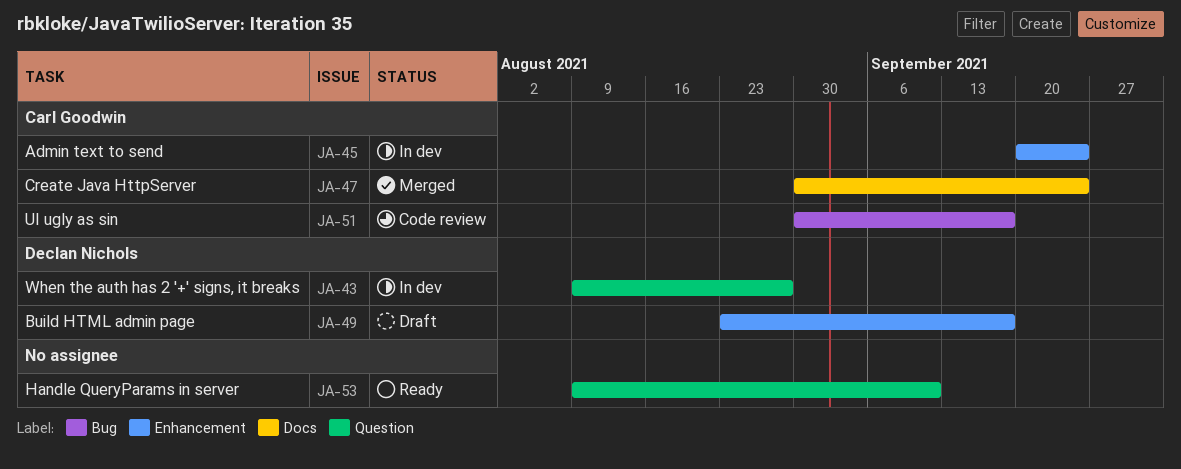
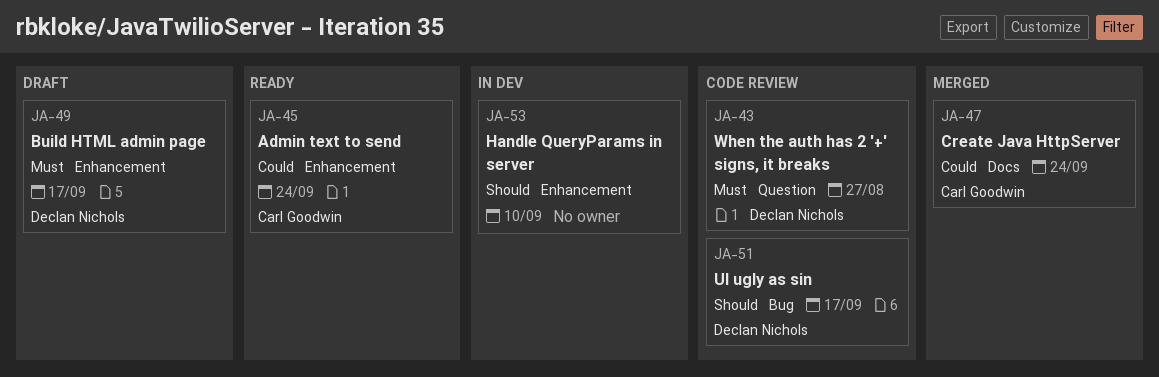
JA-43, status: In dev -> Code review
JA-45, status: In dev -> Ready
JA-51, owner: Carl Goodwin -> Declan Nichols
JA-53, status: Ready -> In dev
JA-53, label: Question -> Enhancement

